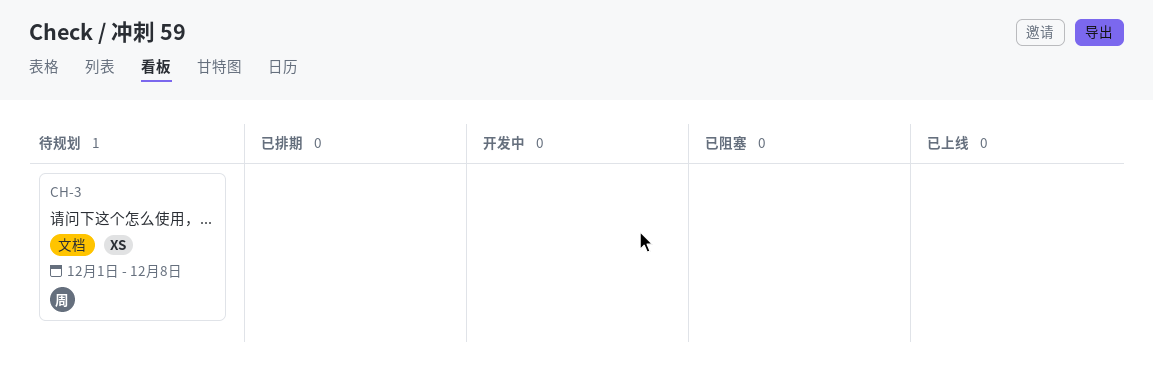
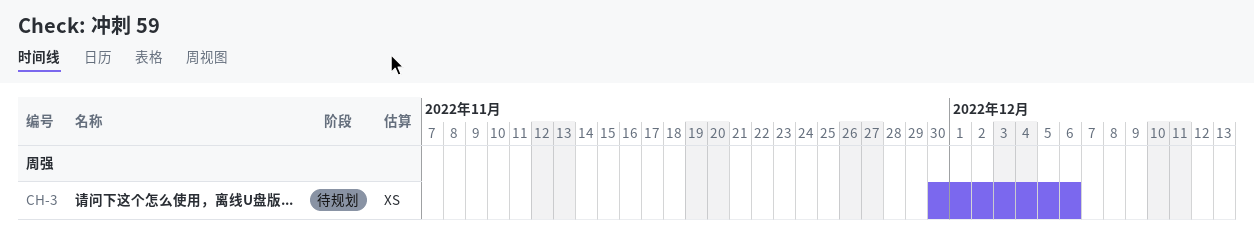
CH-3, start: Dec 1 -> Nov 30
CH-3, due: Dec 8 -> Dec 6

